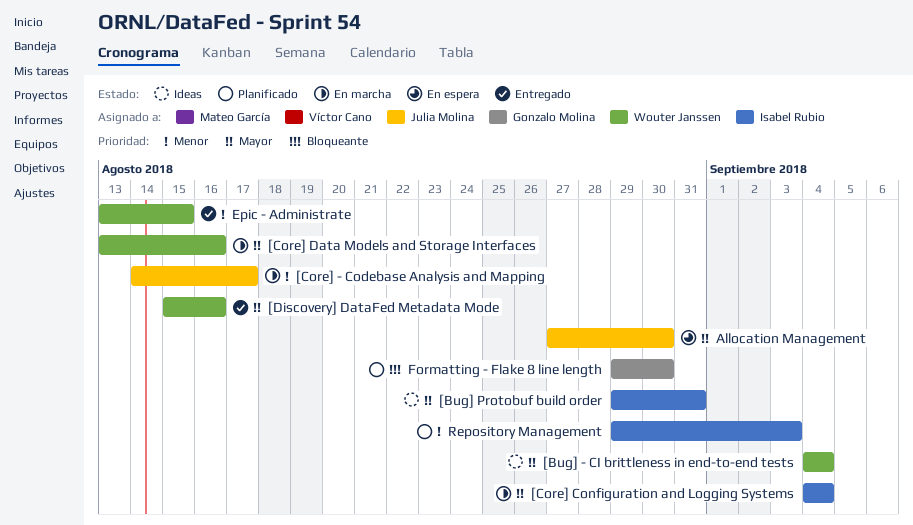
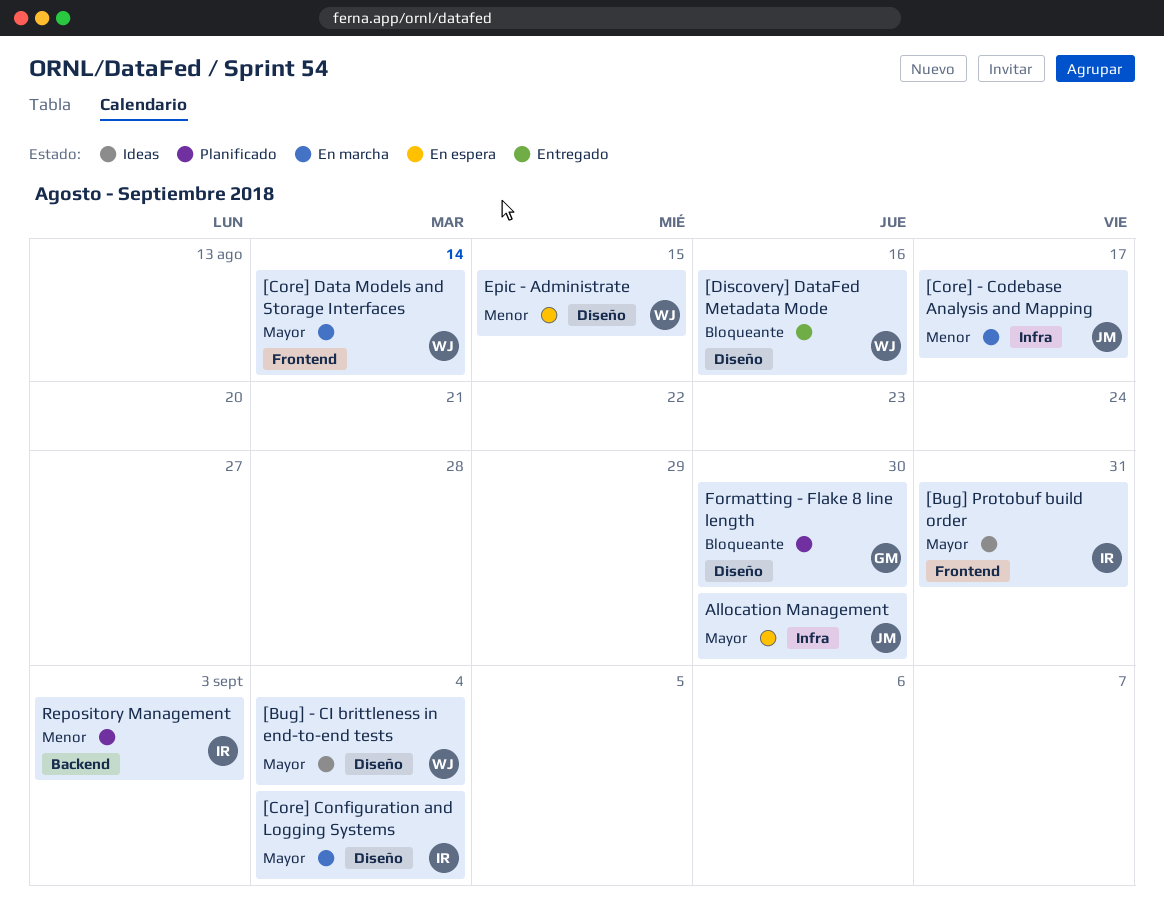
[Core] Data Models and Storage Interfaces, due: Aug 16 -> Aug 14
[Discovery] DataFed Metadata Mode, priority: Mayor -> Bloqueante
Epic - Administrate, status: Entregado -> En espera

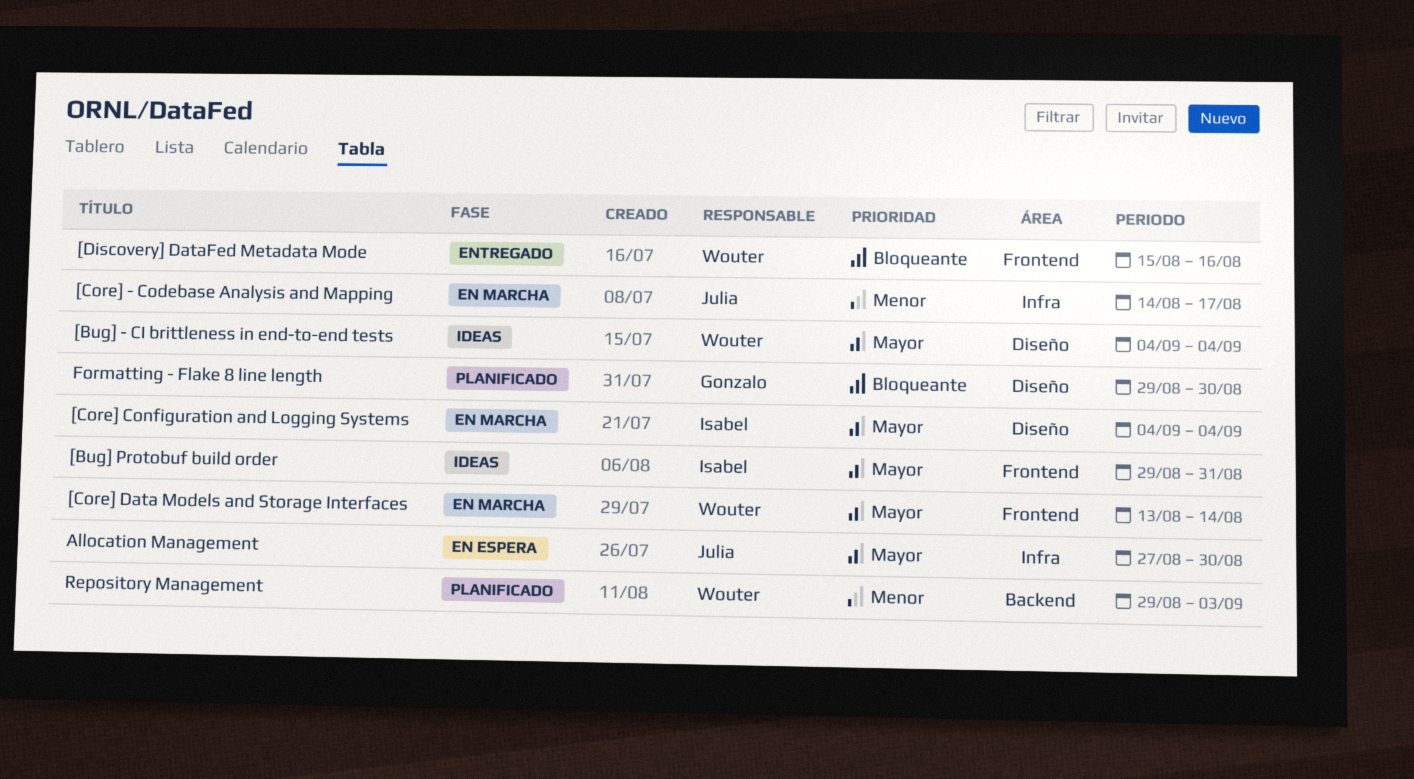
[Discovery] DataFed Metadata Mode, label: Diseño -> Frontend
Epic - Administrate: present -> none
Repository Management, owner: Isabel -> Wouter

